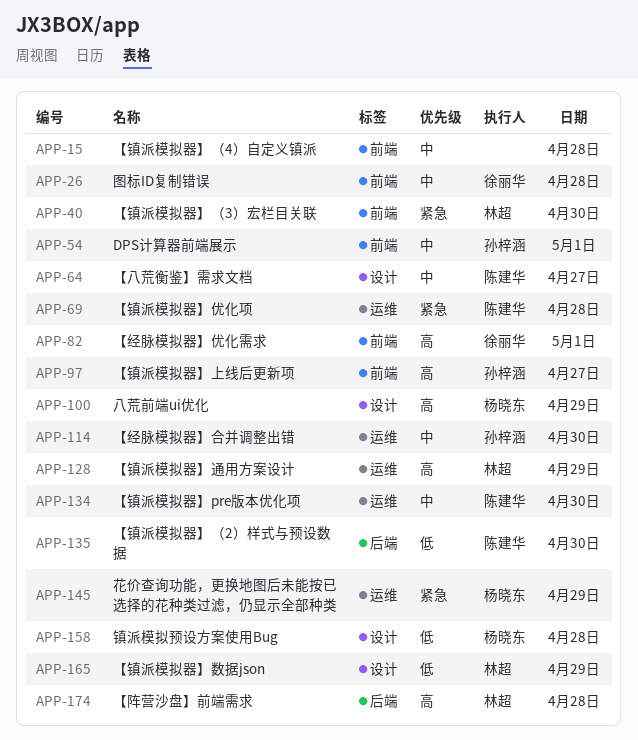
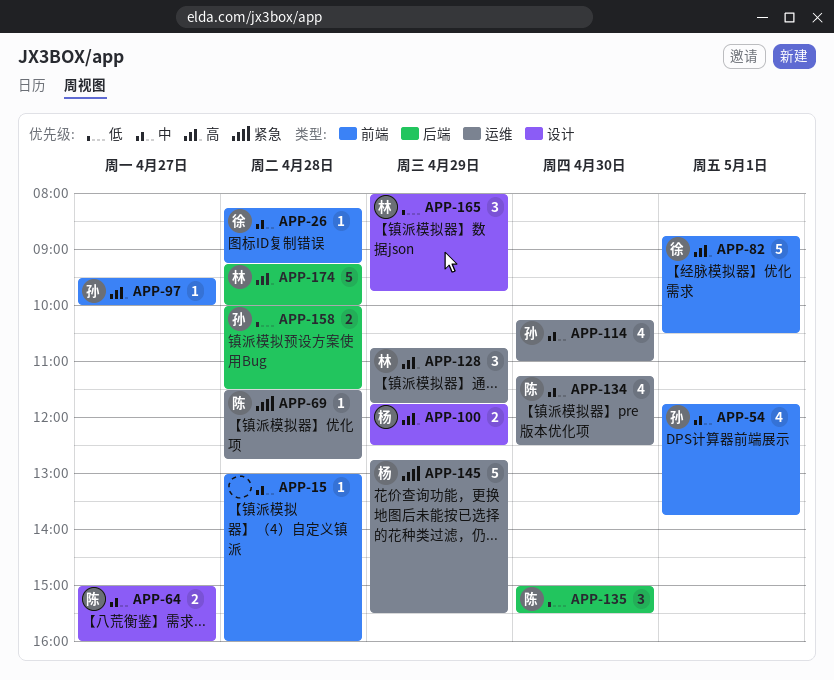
APP-40: present -> none
APP-158, owner: 杨晓东 -> 孙梓涵
APP-158, label: 设计 -> 后端

